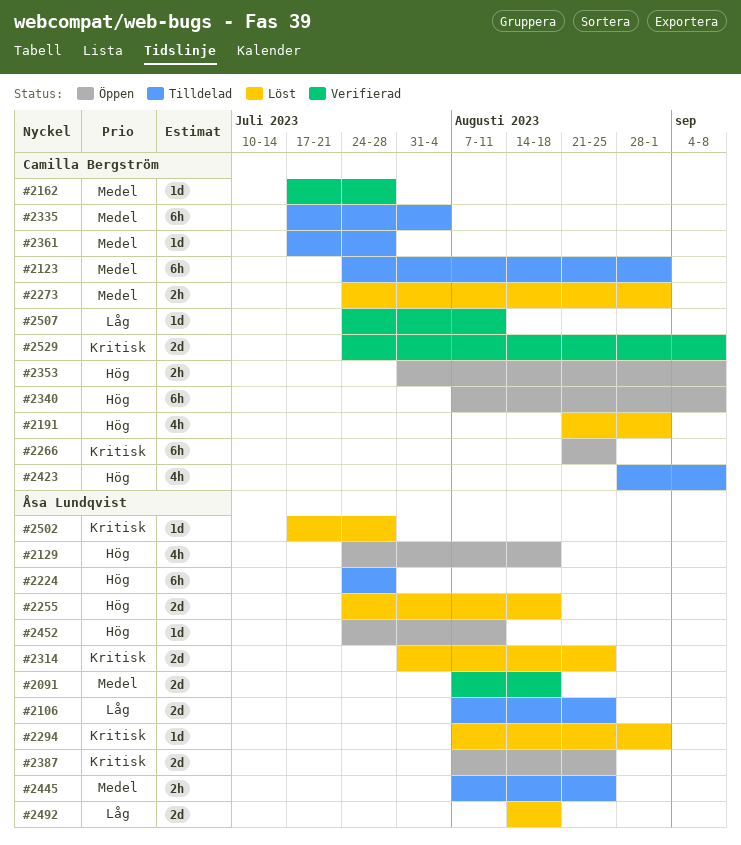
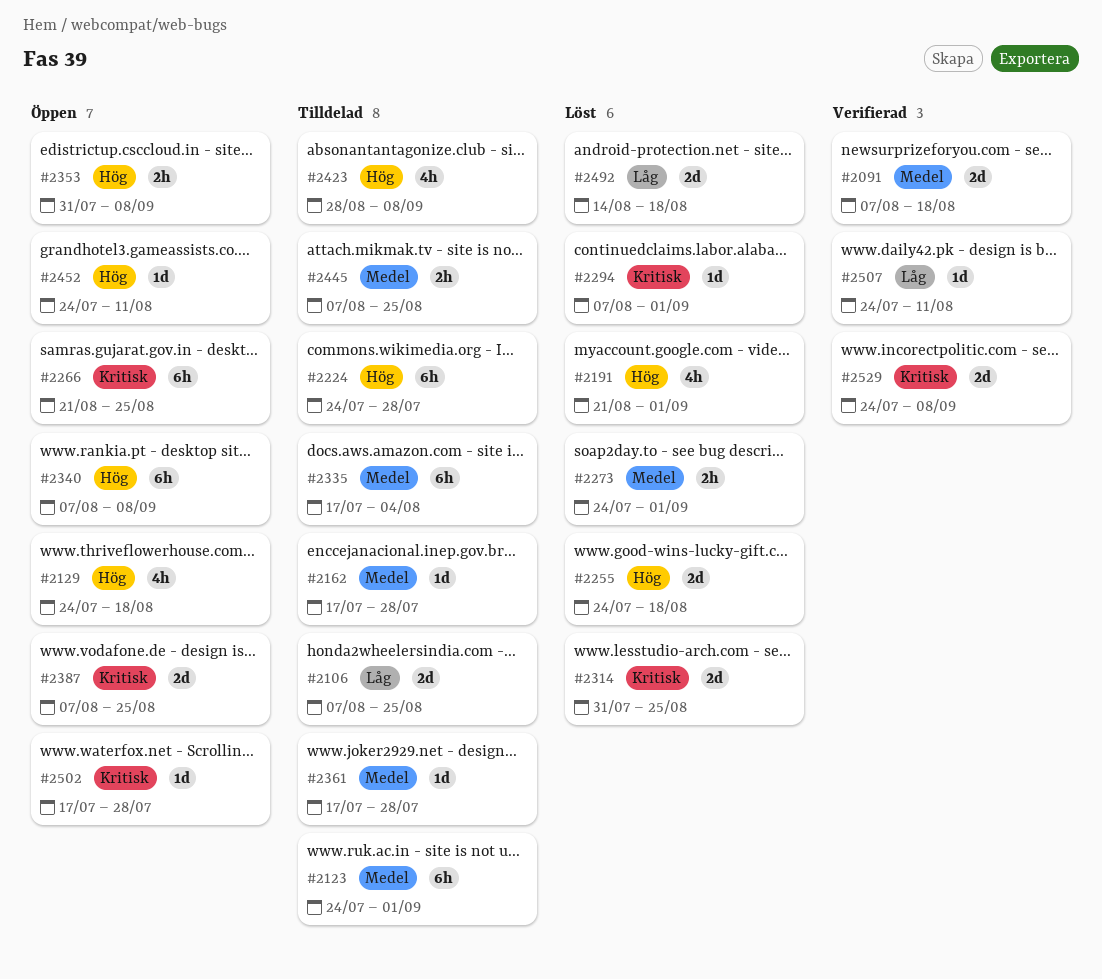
#2162, status: Verifierad -> Tilldelad
#2502, status: Löst -> Öppen

